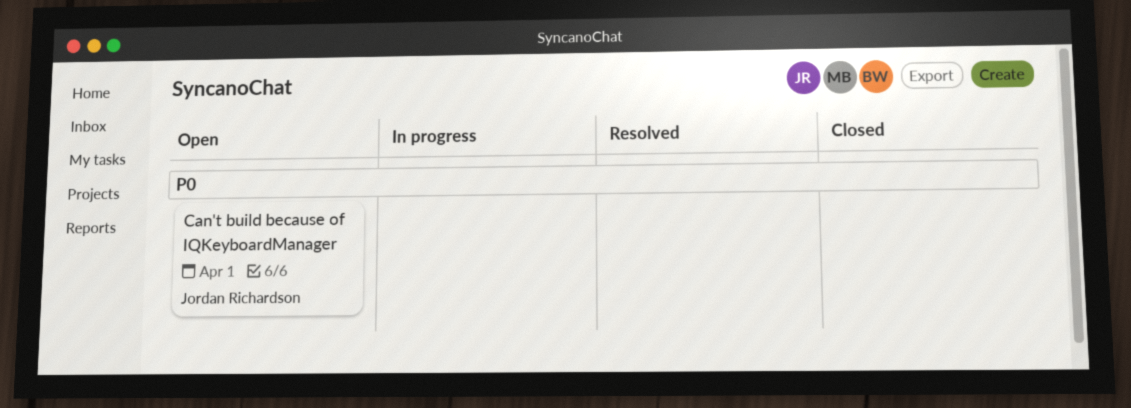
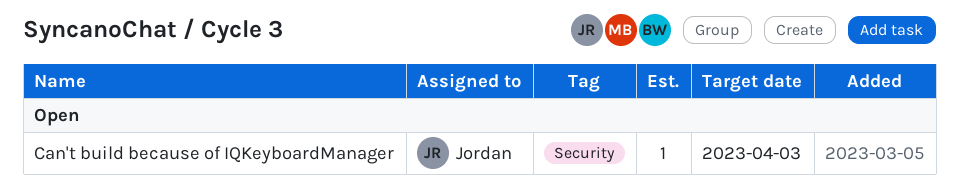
Can't build because of IQKeyboardManager, due: Apr 1 -> Apr 3

